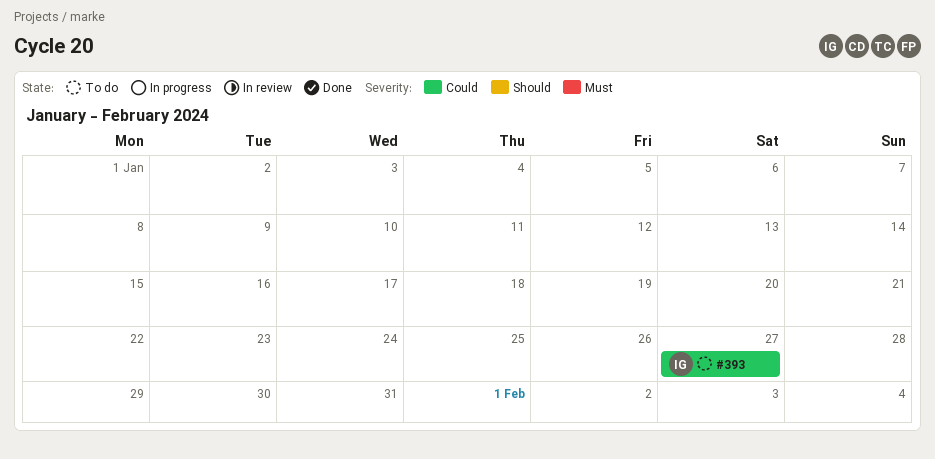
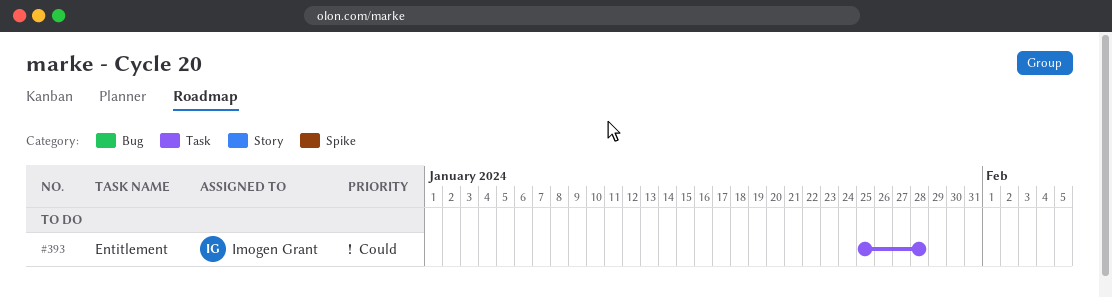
#393, start: Jan 27 -> Jan 25
#393, due: Jan 27 -> Jan 28

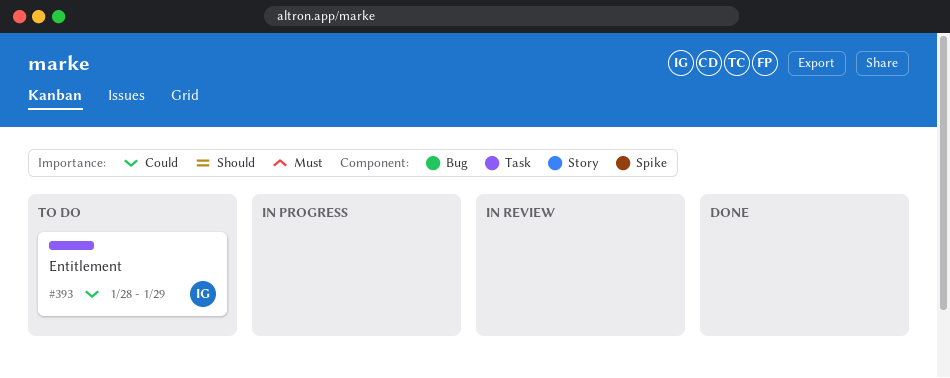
#393, start: Jan 25 -> Jan 28
#393, due: Jan 28 -> Jan 29

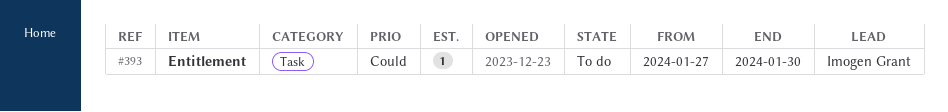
#393, start: Jan 28 -> Jan 27
#393, due: Jan 29 -> Jan 30

